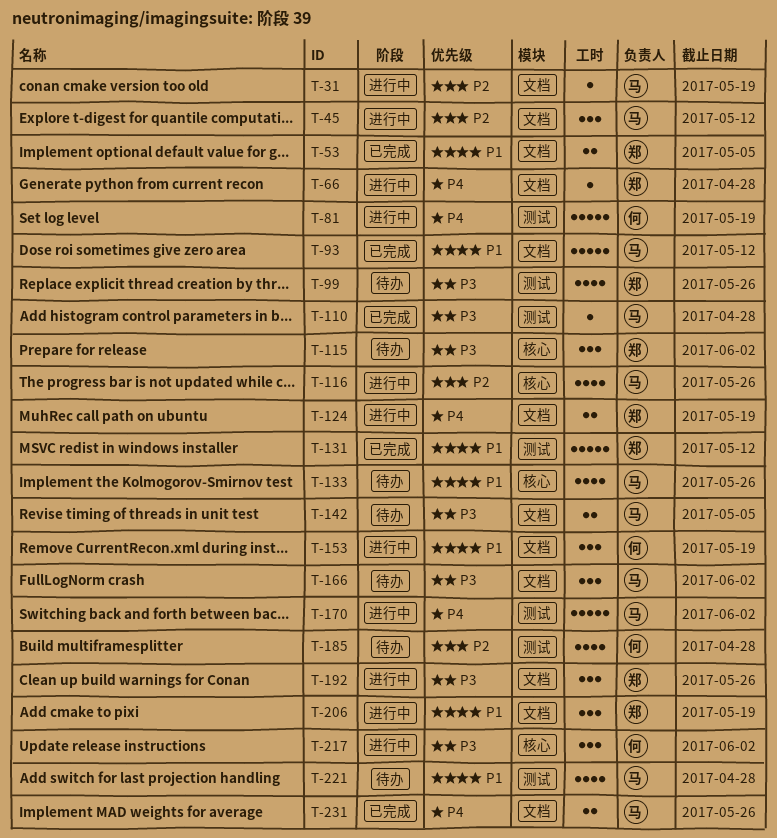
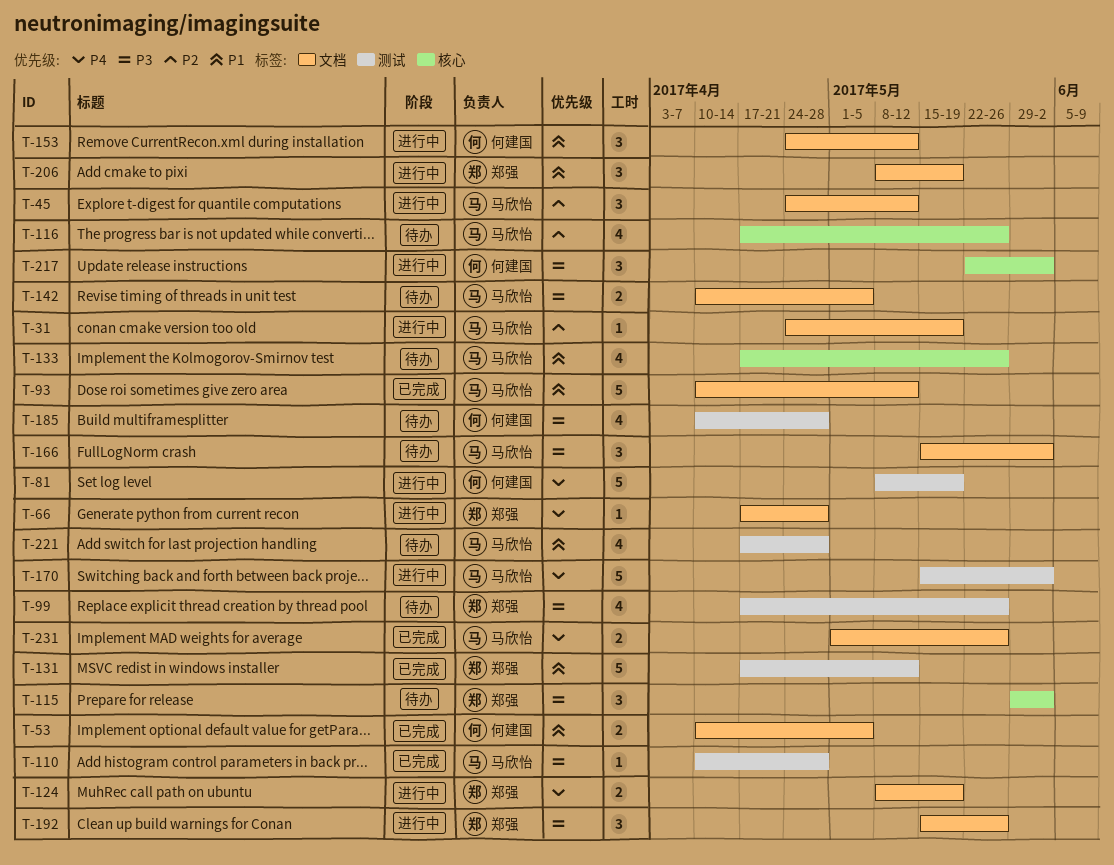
T-53, owner: 郑强 -> 何建国
T-116, status: 进行中 -> 待办
T-153, due: May 19 -> May 12
T-185, priority: P2 -> P3

